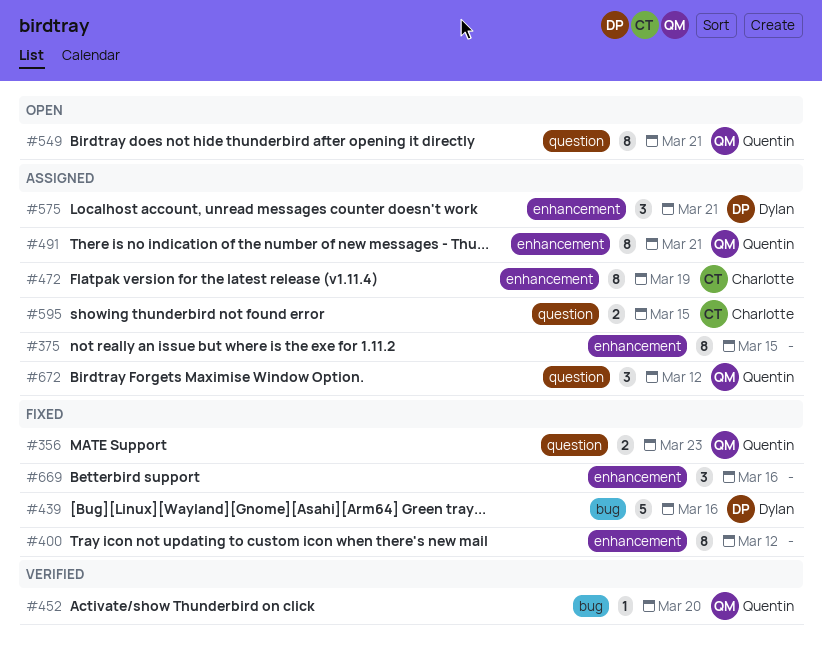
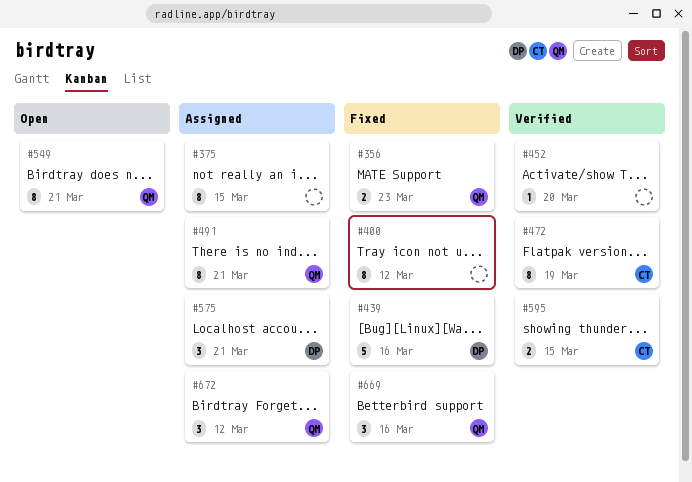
#452, owner: Quentin -> none
#472, status: Assigned -> Verified
#595, status: Assigned -> Verified
#669, owner: none -> Quentin

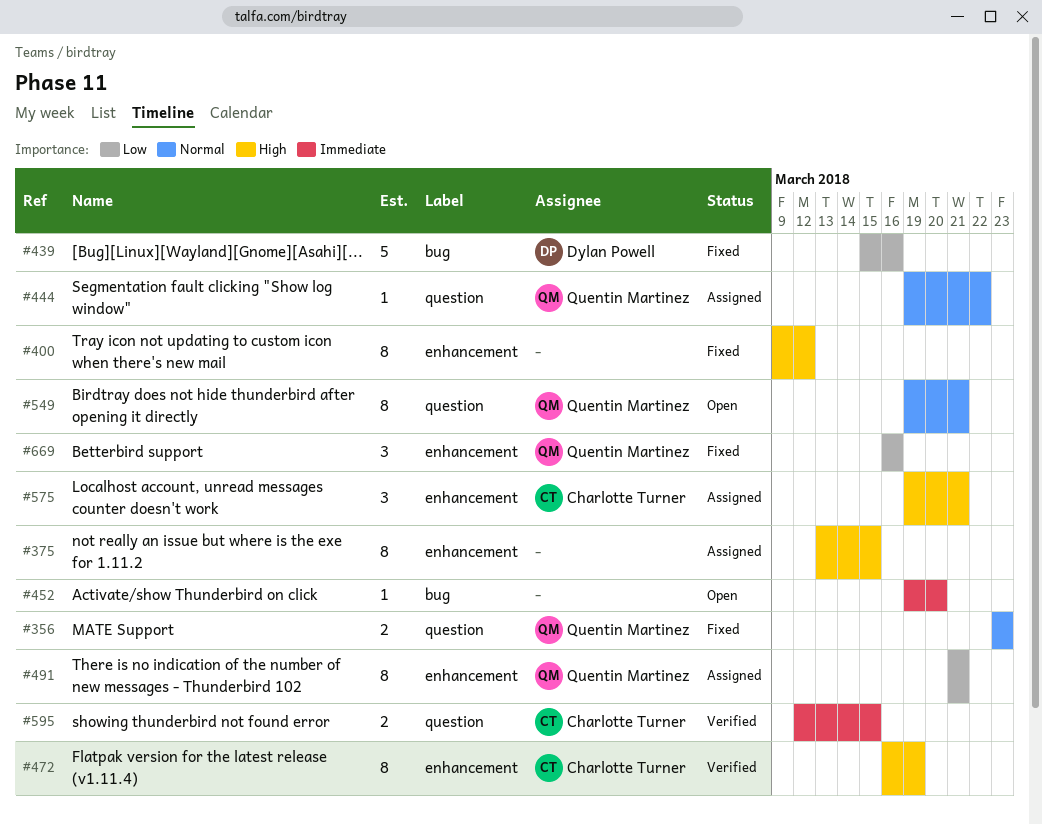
#444: none -> present
#452, status: Verified -> Open
#575, owner: Dylan Powell -> Charlotte Turner
#672: present -> none

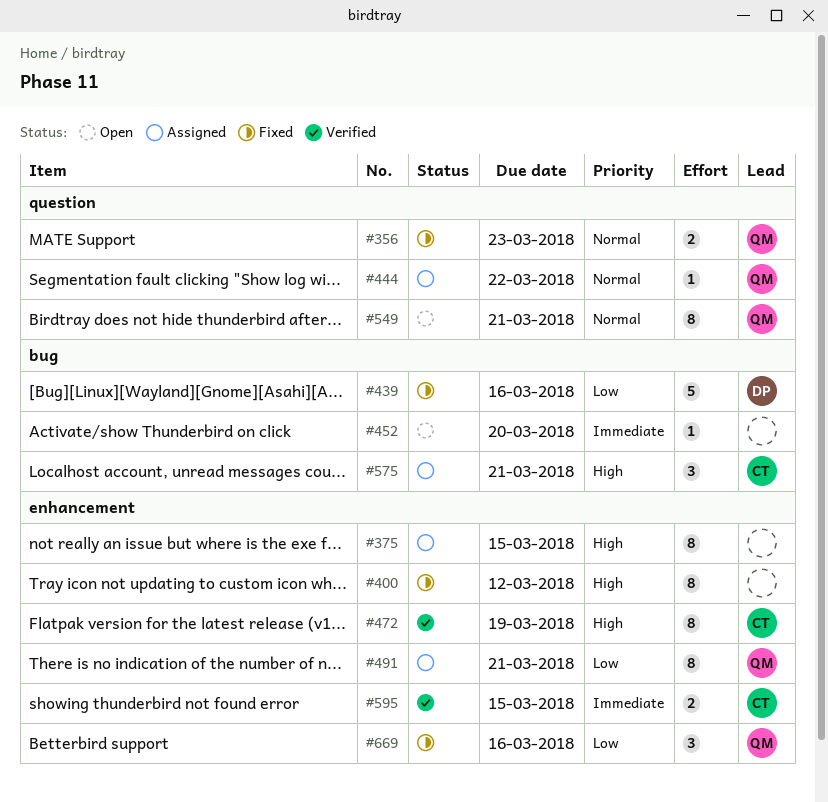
#575, label: enhancement -> bug
#595, label: question -> enhancement

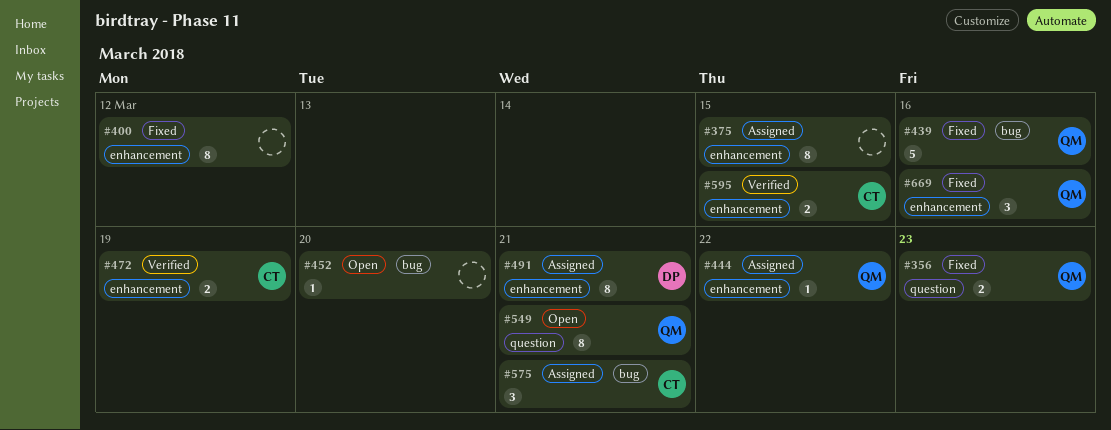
#439, owner: DP -> QM
#444, label: question -> enhancement
#472, estimate: 8 -> 2
#491, owner: QM -> DP

